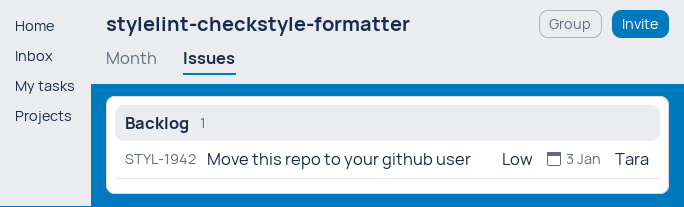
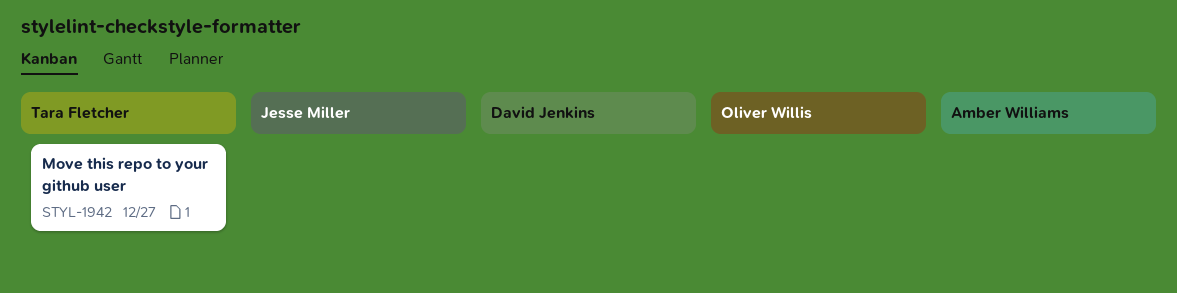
STYL-1942, due: Jan 3 -> Dec 27

